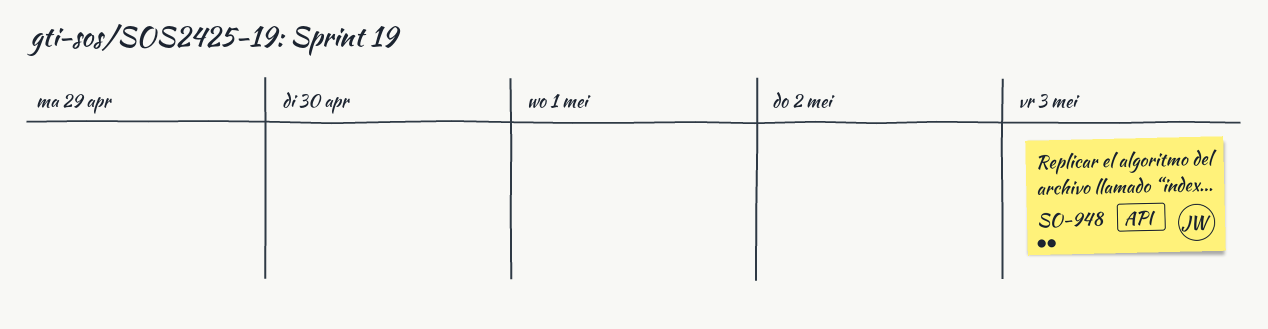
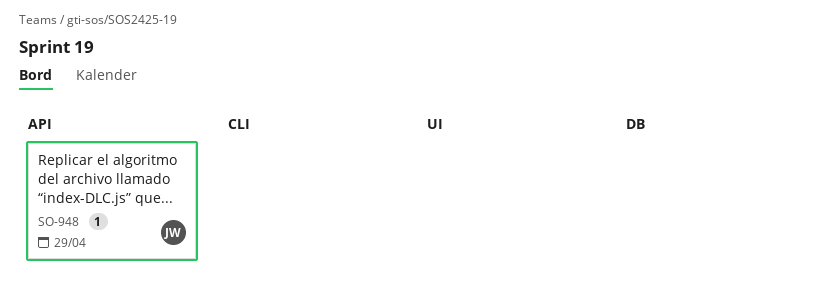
SO-948, estimate: 2 -> 1
SO-948, due: May 3 -> Apr 29

